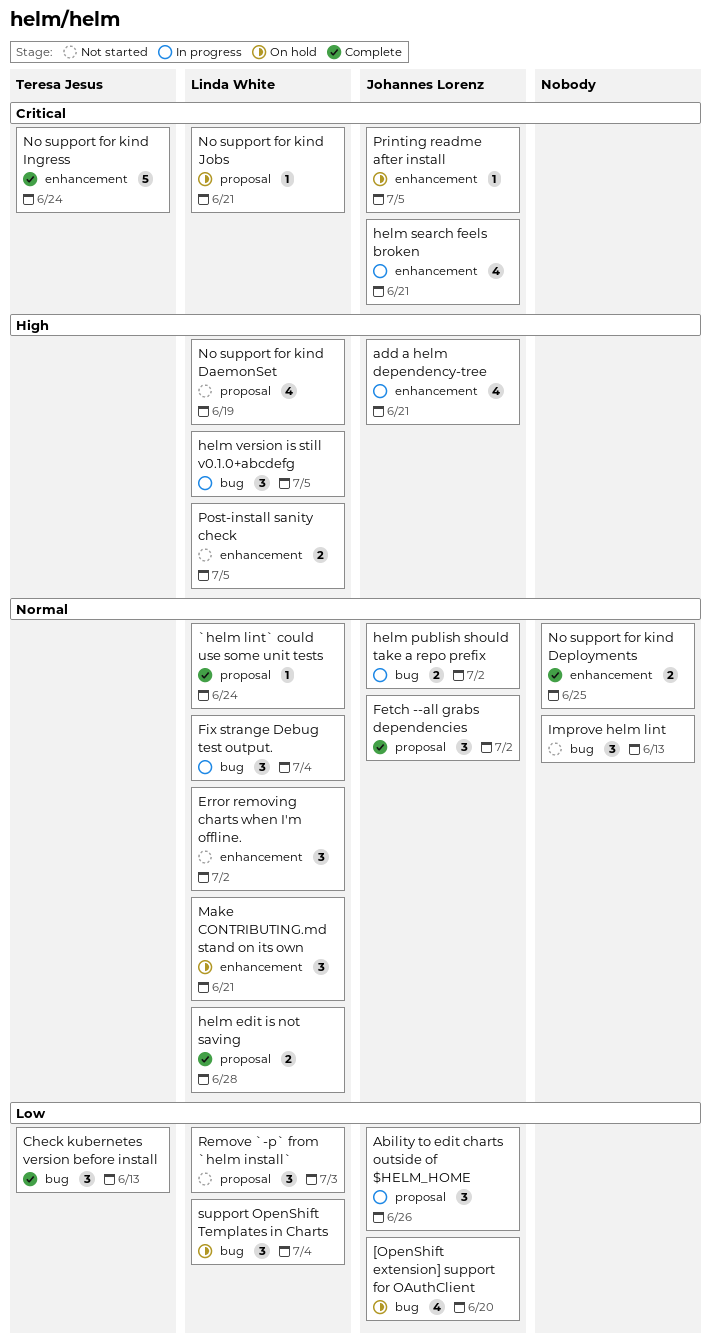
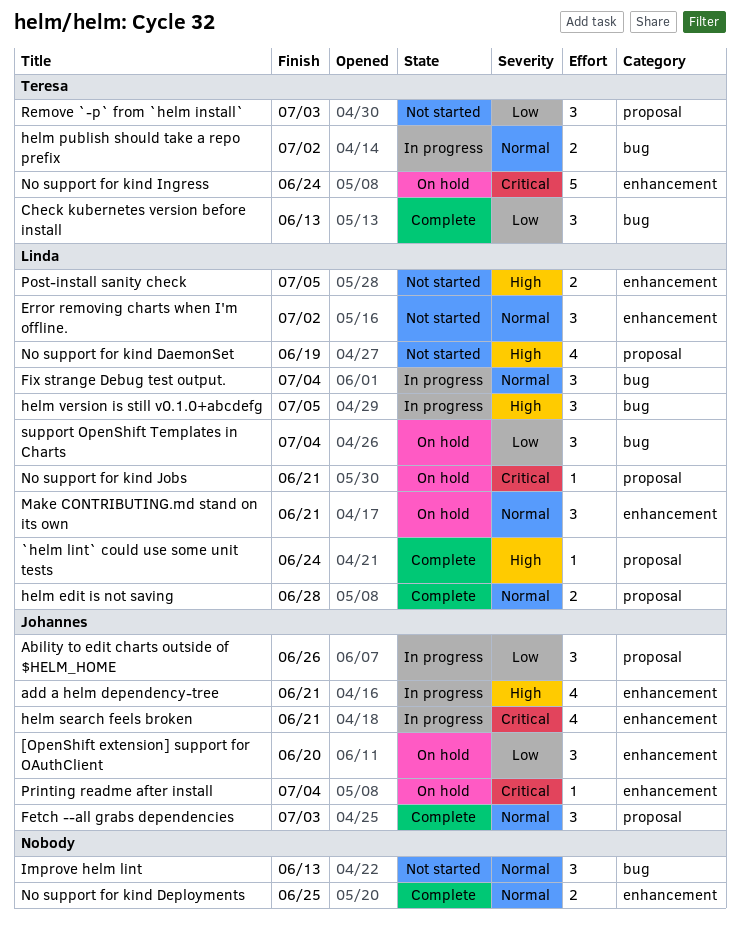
[OpenShift extension] support for OAuthClient, label: bug -> enhancement
[OpenShift extension] support for OAuthClient, estimate: 4 -> 3
`helm lint` could use some unit tests, priority: Normal -> High
Fetch --all grabs dependencies, due: Jul 2 -> Jul 3
helm publish should take a repo prefix, owner: Johannes Lorenz -> Teresa Jesus
No support for kind Ingress, status: Complete -> On hold
Printing readme after install, due: Jul 5 -> Jul 4
Remove `-p` from `helm install`, owner: Linda White -> Teresa Jesus

